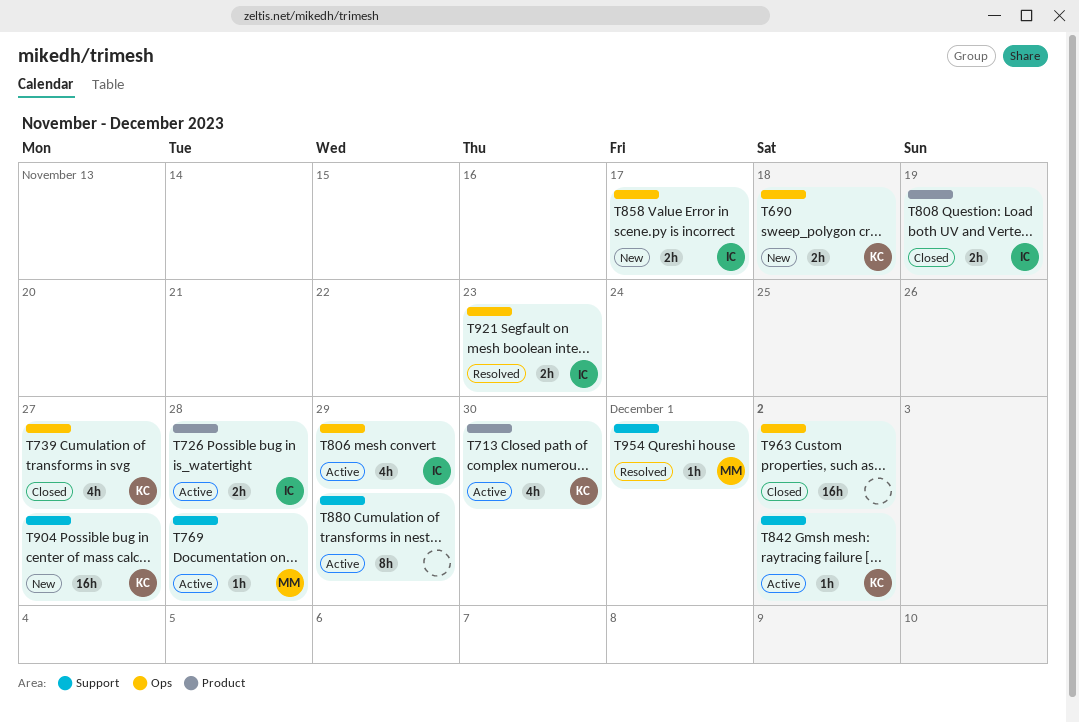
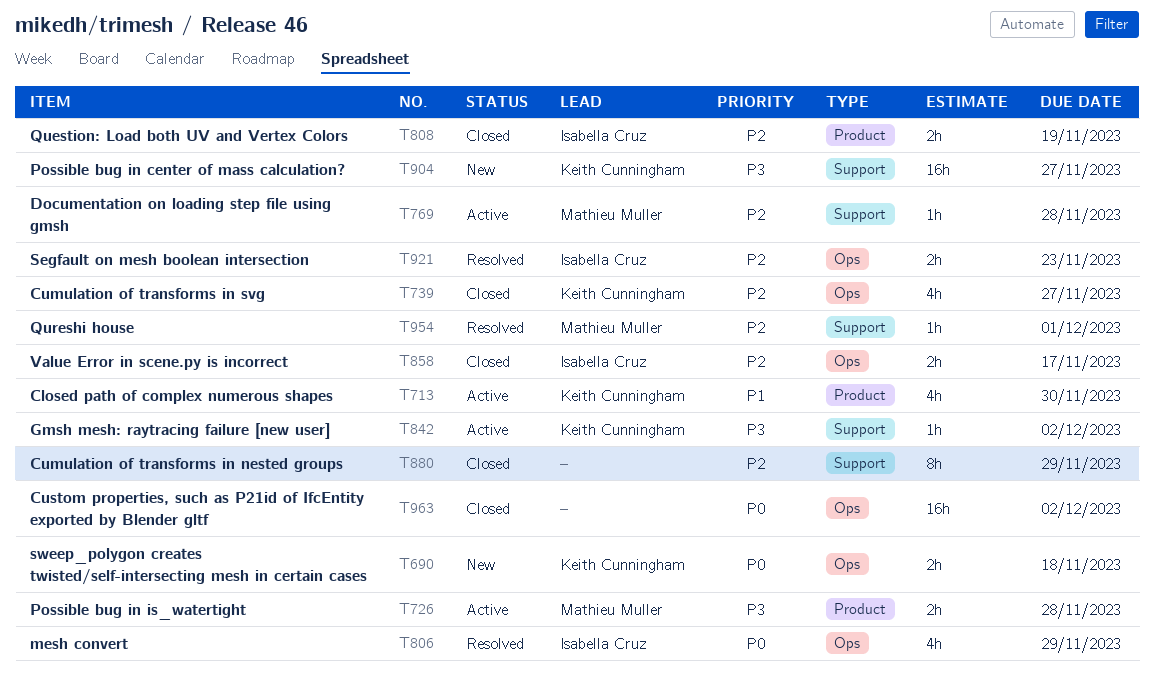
T726, owner: Isabella Cruz -> Mathieu Muller
T806, status: Active -> Resolved
T858, status: New -> Closed
T880, status: Active -> Closed

